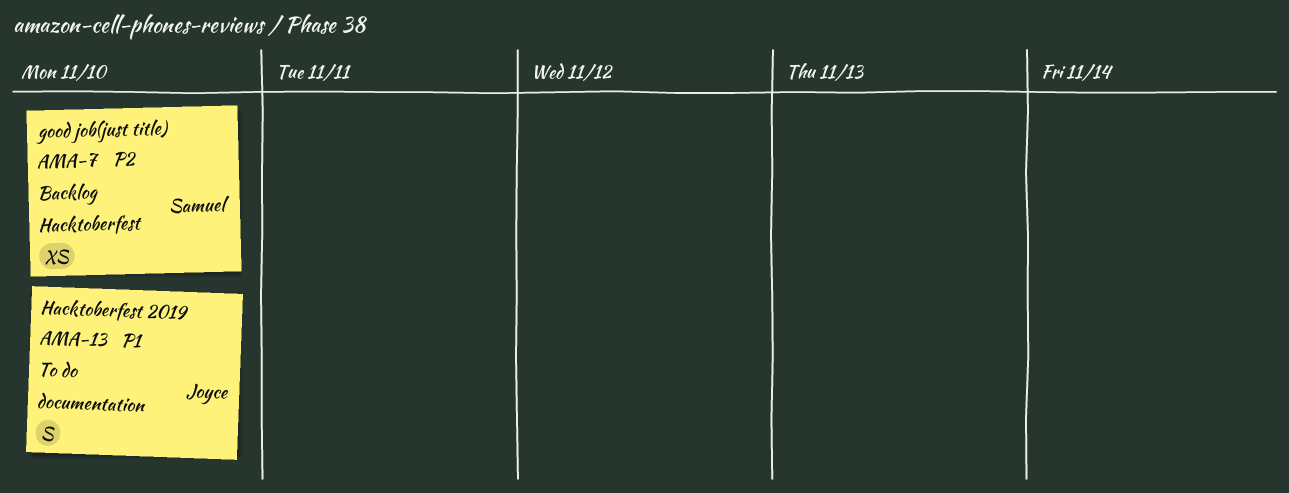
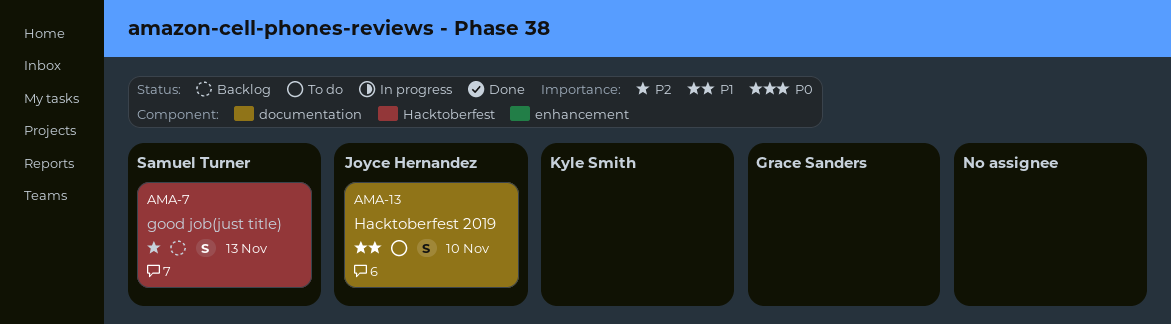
AMA-7, estimate: XS -> S
AMA-7, due: Nov 10 -> Nov 13

